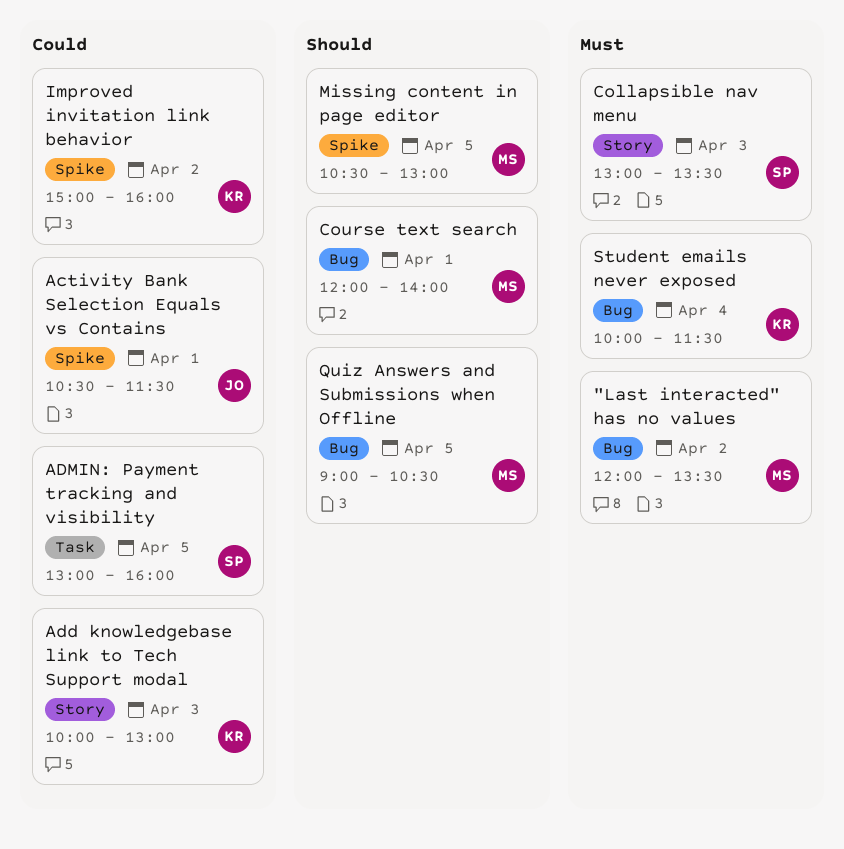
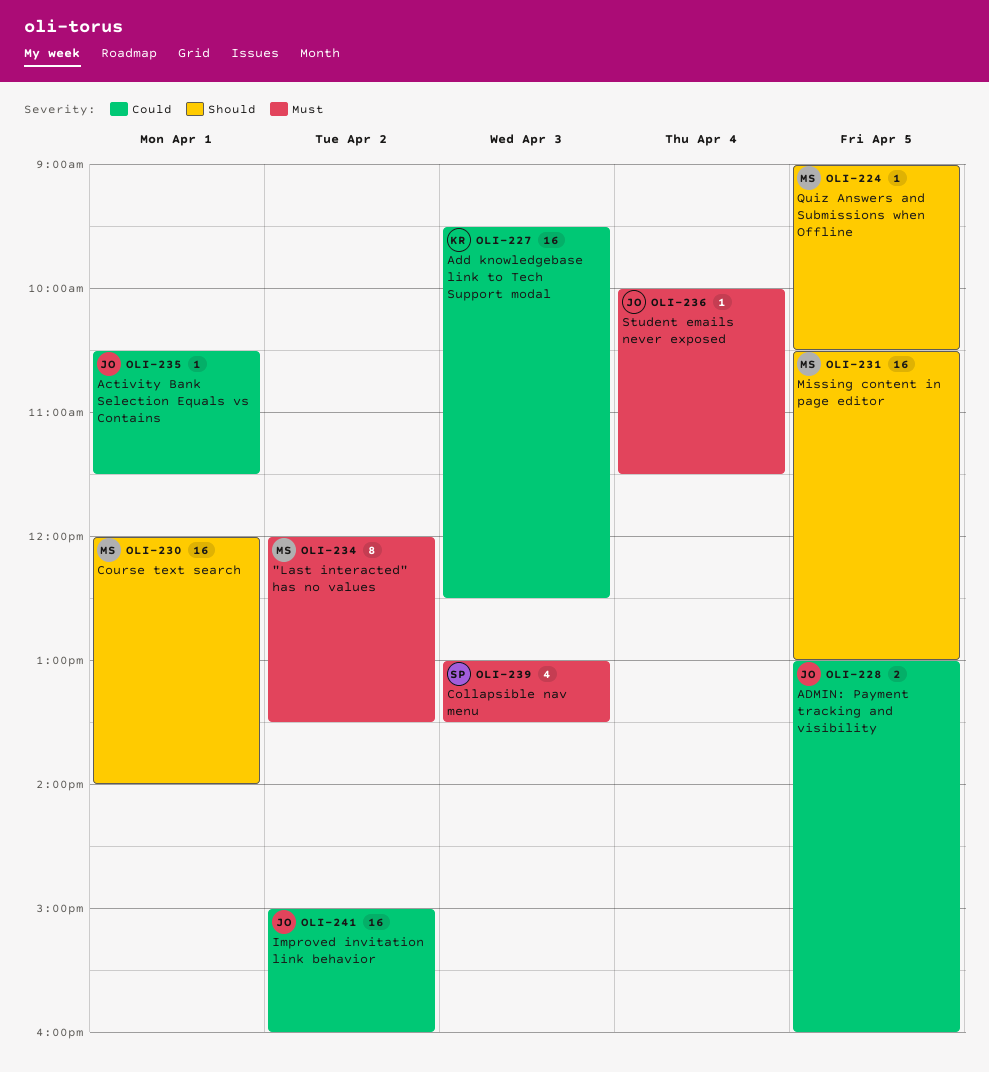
Add knowledgebase link to Tech Support modal, begins: 10:00 -> 09:30
Add knowledgebase link to Tech Support modal, ends: 13:00 -> 12:30
ADMIN: Payment tracking and visibility, owner: SP -> JO
Improved invitation link behavior, owner: KR -> JO
Student emails never exposed, owner: KR -> JO

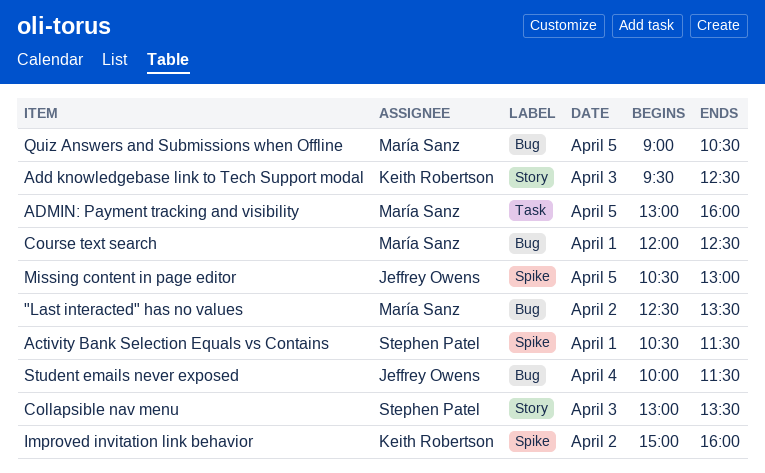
"Last interacted" has no values, begins: 12:00 -> 12:30
Activity Bank Selection Equals vs Contains, owner: Jeffrey Owens -> Stephen Patel
ADMIN: Payment tracking and visibility, owner: Jeffrey Owens -> María Sanz
Course text search, ends: 14:00 -> 12:30
Improved invitation link behavior, owner: Jeffrey Owens -> Keith Robertson
Missing content in page editor, owner: María Sanz -> Jeffrey Owens

